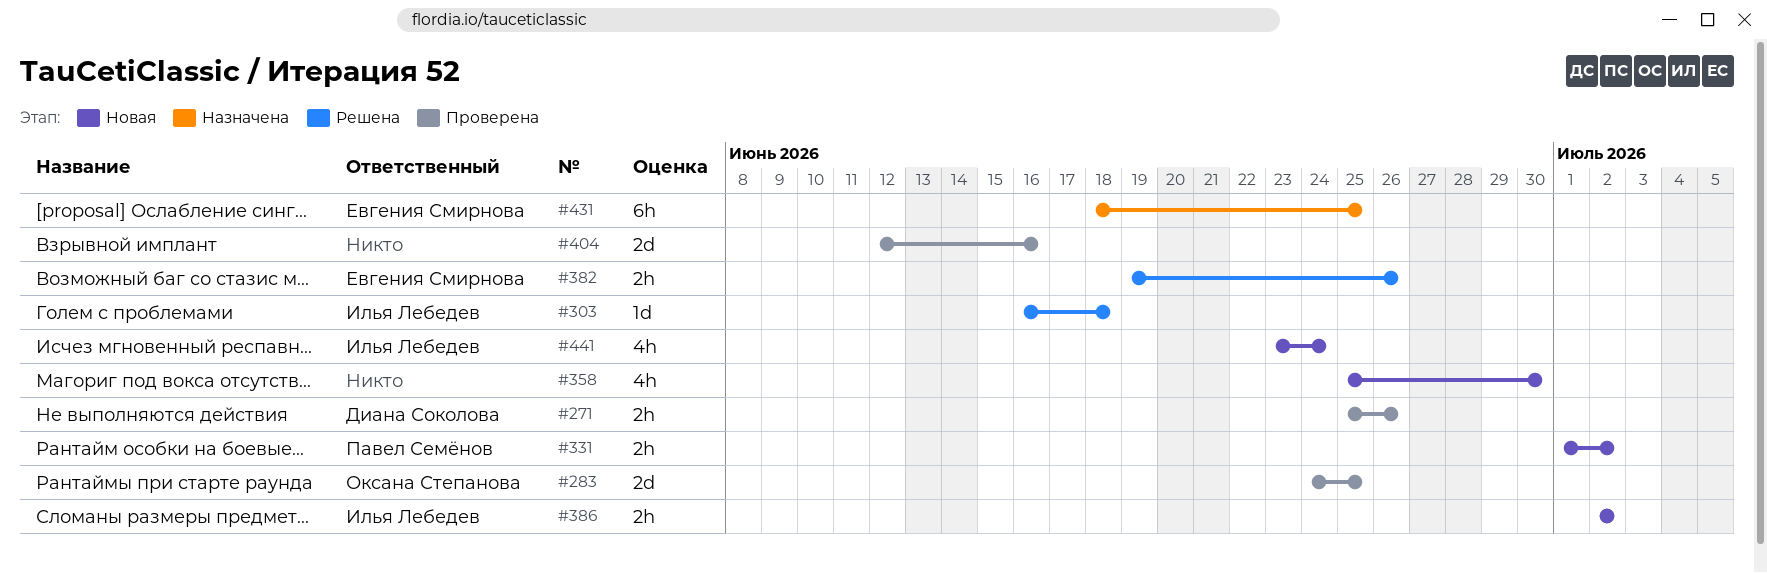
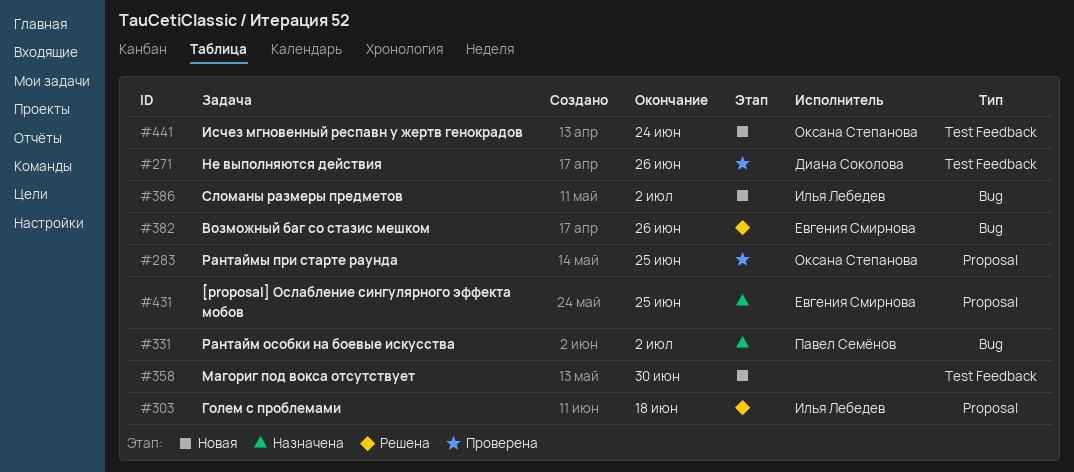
#331, status: Новая -> Назначена
#404: present -> none
#441, owner: Илья Лебедев -> Оксана Степанова

